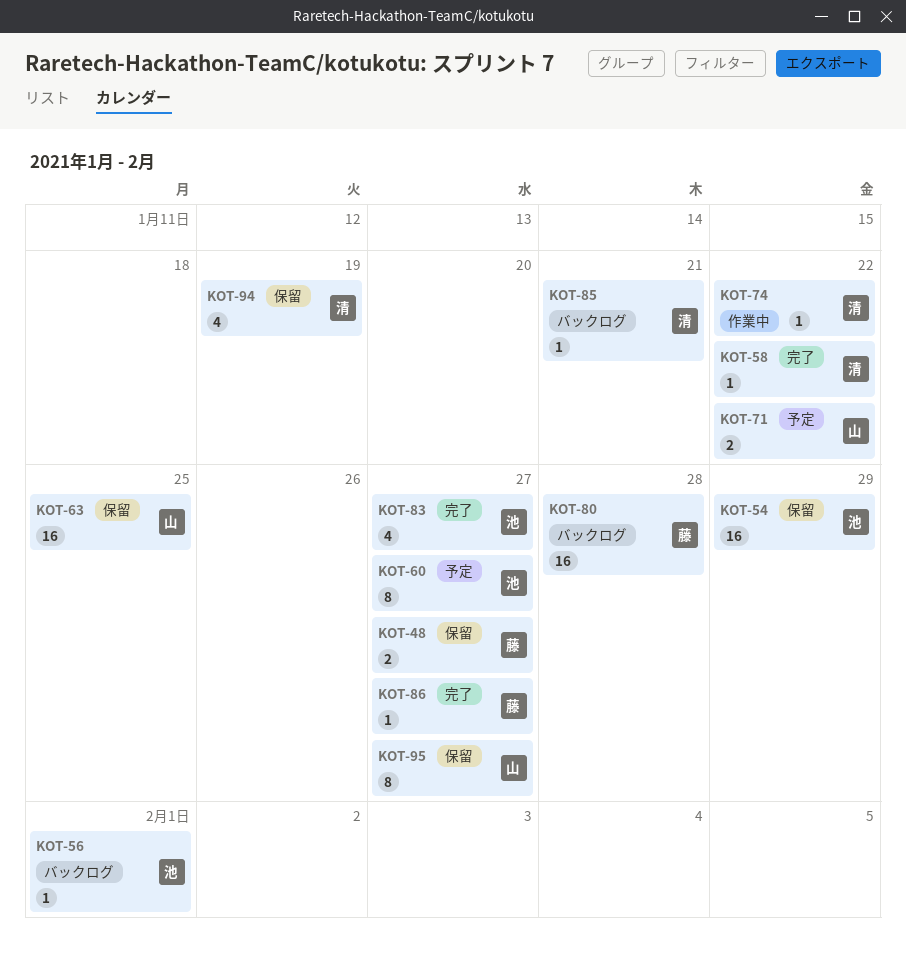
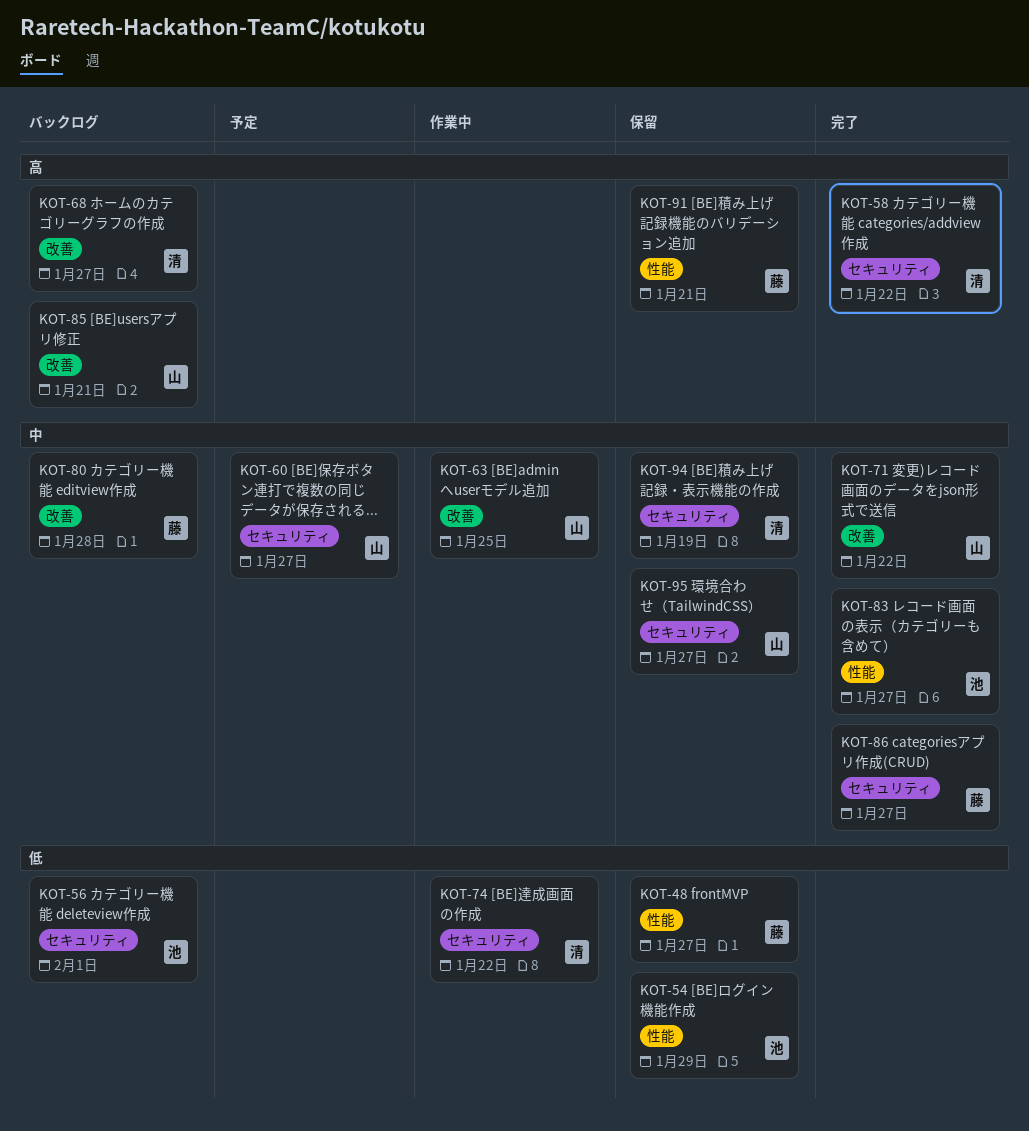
KOT-60, owner: 池 -> 山
KOT-63, status: 保留 -> 作業中
KOT-68: none -> present
KOT-71, status: 予定 -> 完了
KOT-85, owner: 清 -> 山
KOT-91: none -> present

